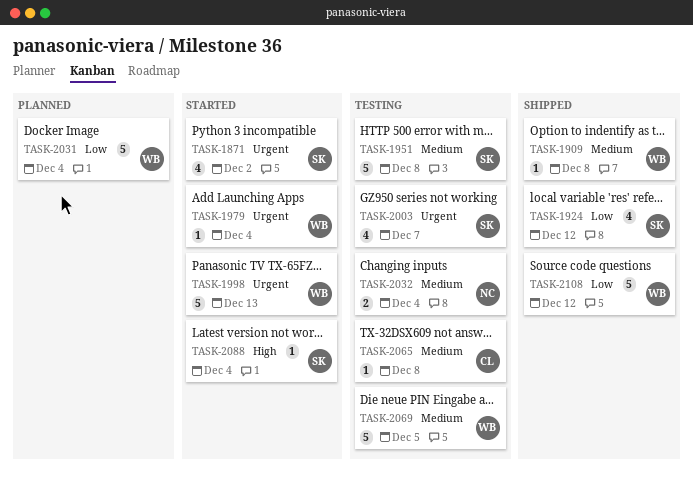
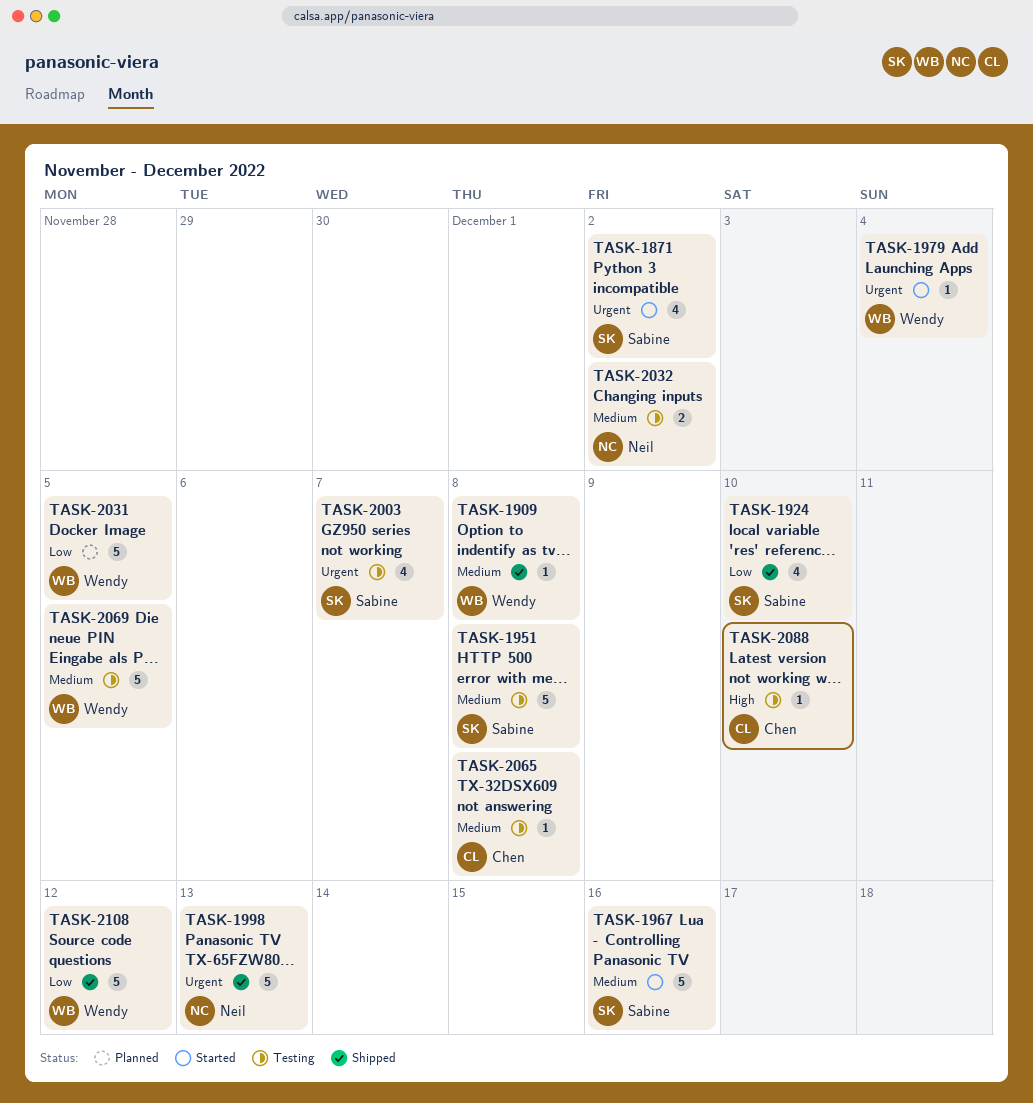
TASK-1924, due: Dec 12 -> Dec 10
TASK-1967: none -> present
TASK-1998, status: Started -> Shipped
TASK-1998, owner: Wendy -> Neil
TASK-2031, due: Dec 4 -> Dec 5
TASK-2032, due: Dec 4 -> Dec 2
TASK-2088, status: Started -> Testing
TASK-2088, owner: Sabine -> Chen
TASK-2088, due: Dec 4 -> Dec 10

